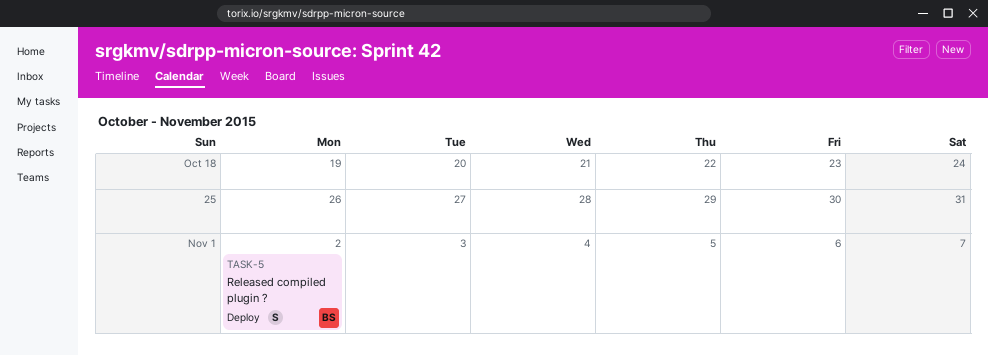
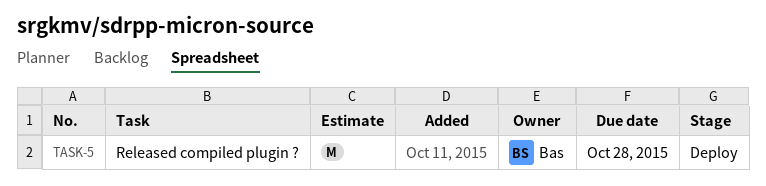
TASK-5, estimate: S -> M
TASK-5, due: Nov 2 -> Oct 28

